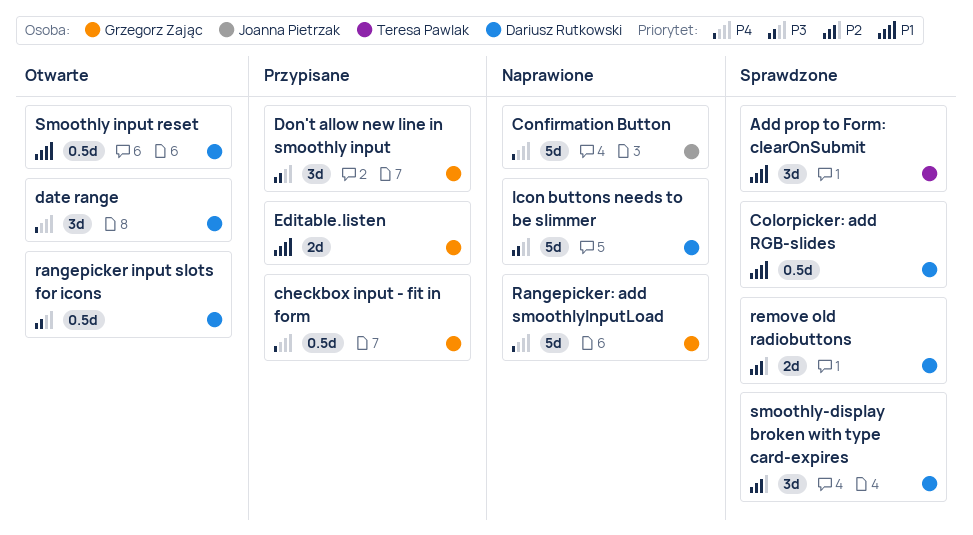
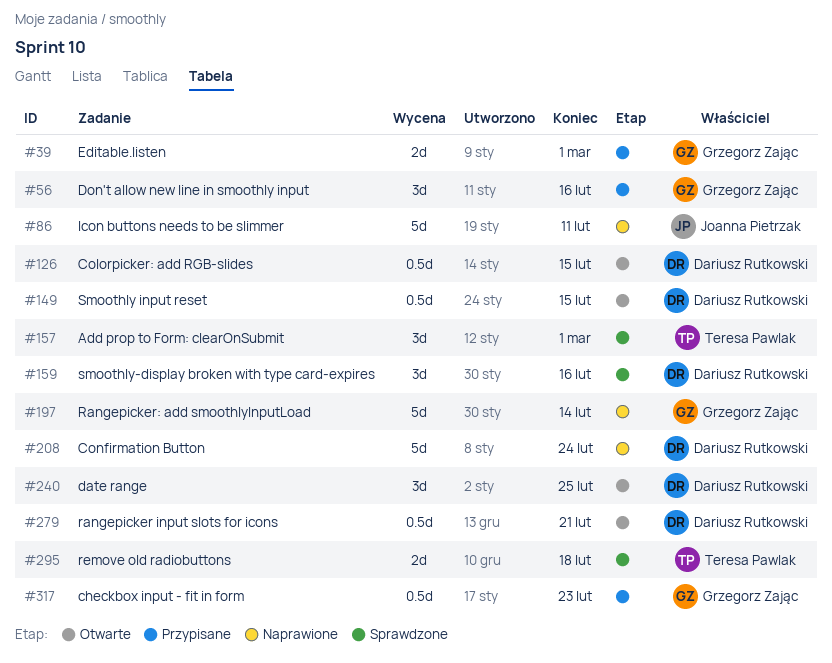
Colorpicker: add RGB-slides, status: Sprawdzone -> Otwarte
Confirmation Button, owner: Joanna Pietrzak -> Dariusz Rutkowski
Icon buttons needs to be slimmer, owner: Dariusz Rutkowski -> Joanna Pietrzak
remove old radiobuttons, owner: Dariusz Rutkowski -> Teresa Pawlak

